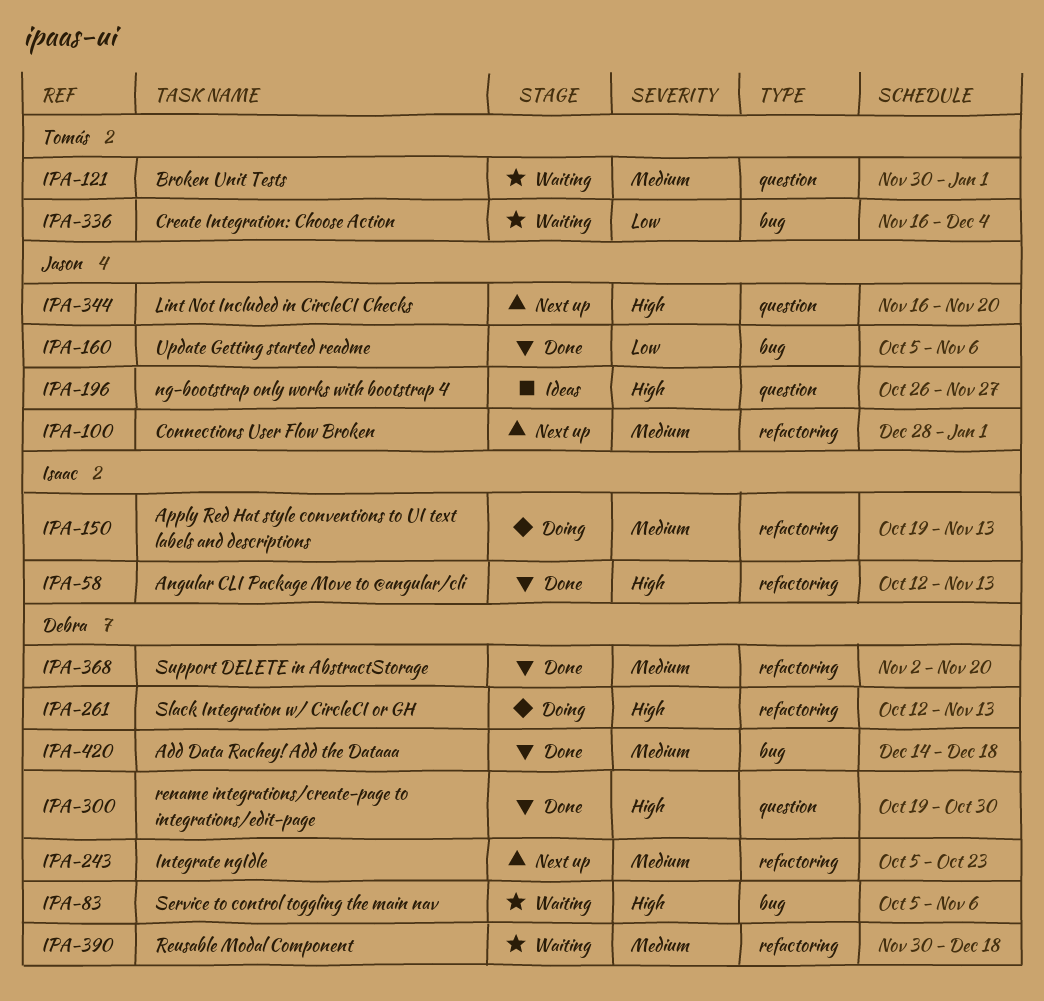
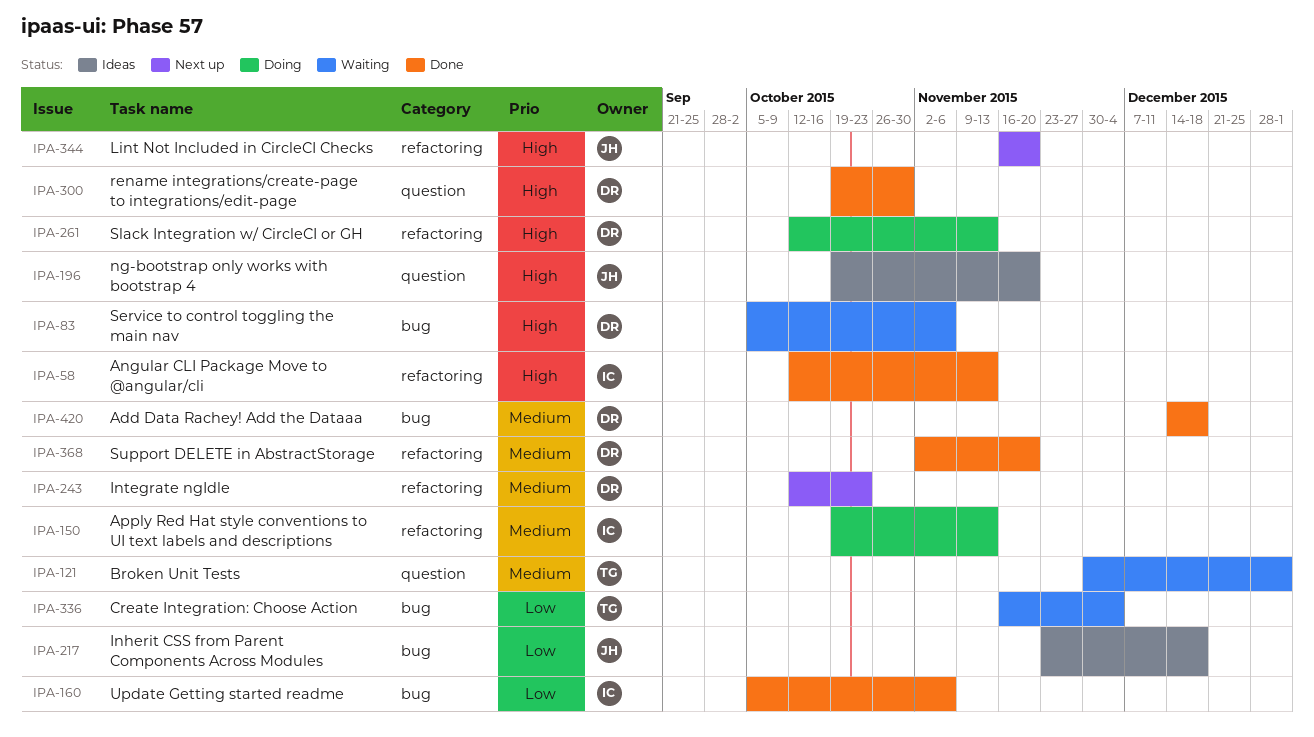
IPA-100: present -> none
IPA-160, owner: Jason -> Isaac
IPA-196, start: Oct 26 -> Oct 19
IPA-196, due: Nov 27 -> Nov 20
IPA-217: none -> present
IPA-243, start: Oct 5 -> Oct 12
IPA-344, label: question -> refactoring
IPA-390: present -> none

